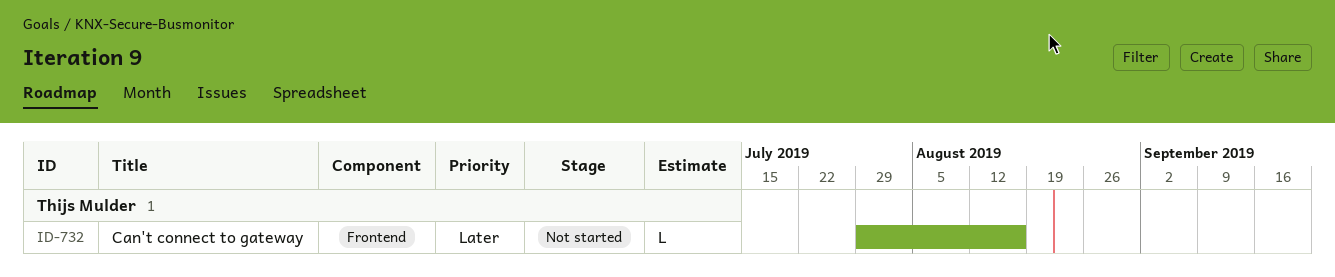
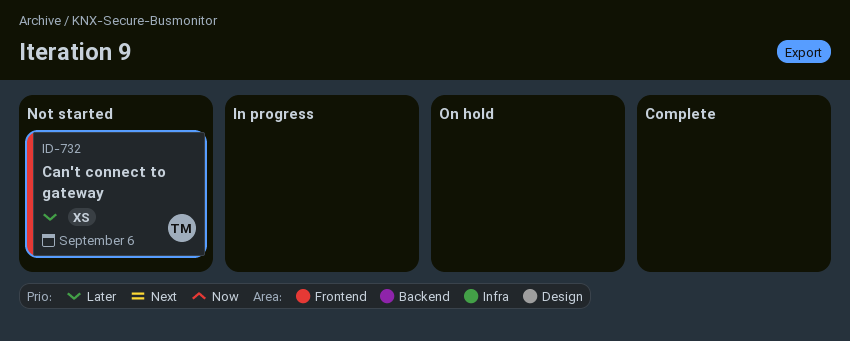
ID-732, estimate: L -> XS
ID-732, due: Aug 16 -> Sep 6

